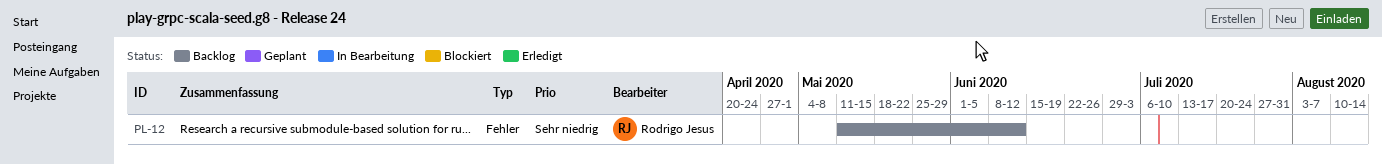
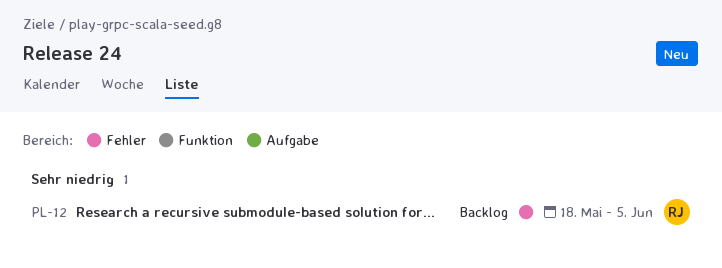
PL-12, start: May 11 -> May 18
PL-12, due: Jun 12 -> Jun 5

